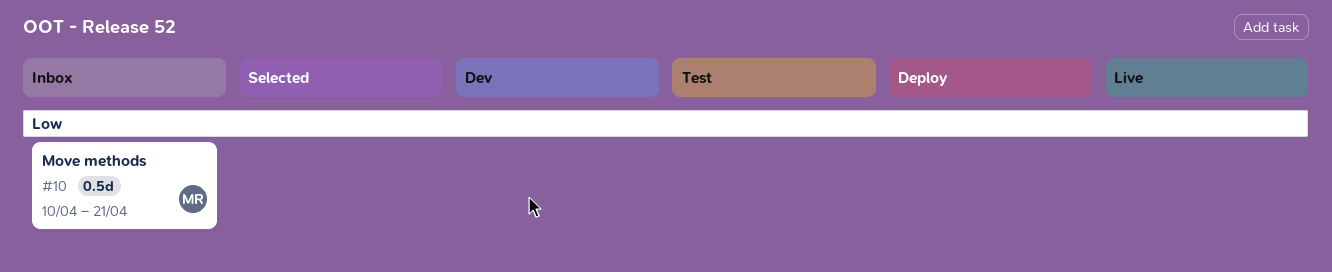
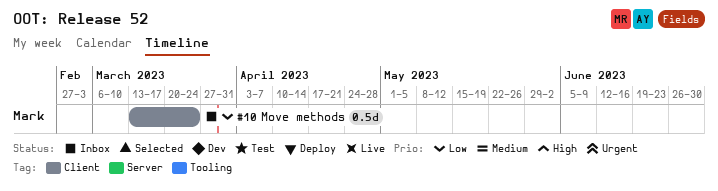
#10, start: Apr 10 -> Mar 13
#10, due: Apr 21 -> Mar 24

